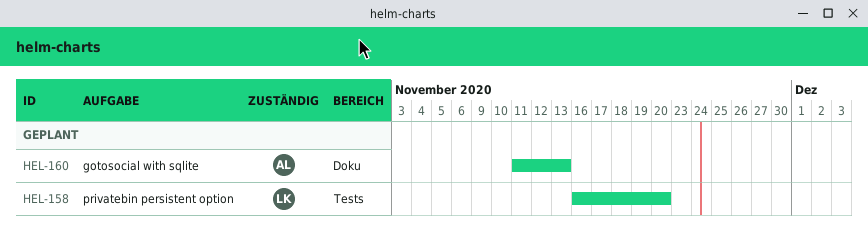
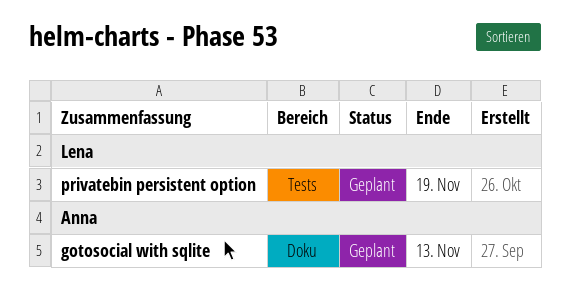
privatebin persistent option, due: Nov 20 -> Nov 19

